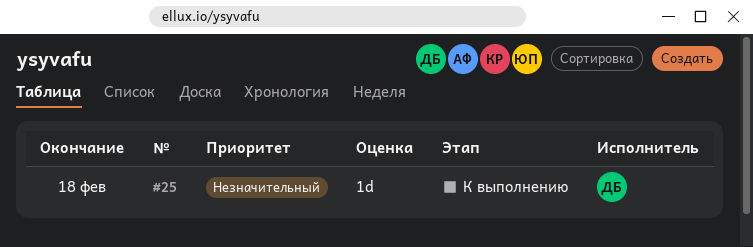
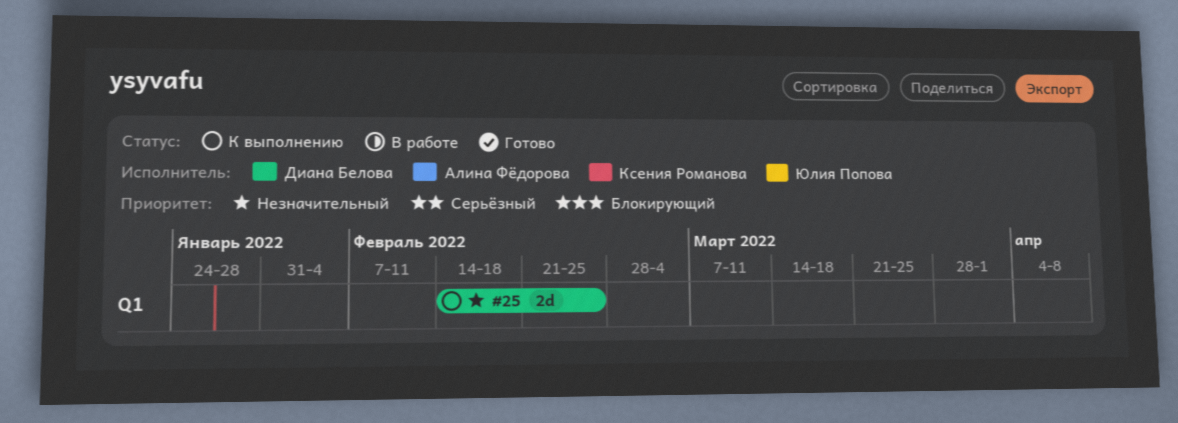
#25, estimate: 1d -> 2d
#25, due: Feb 18 -> Feb 25

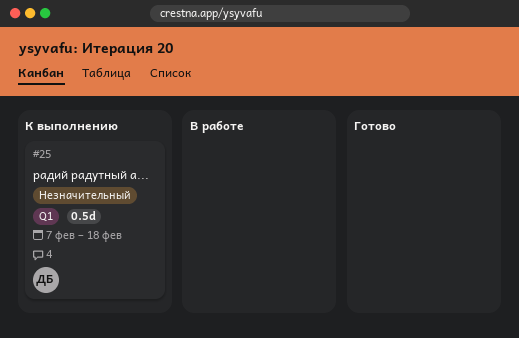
#25, estimate: 2d -> 0.5d
#25, start: Feb 14 -> Feb 7
#25, due: Feb 25 -> Feb 18

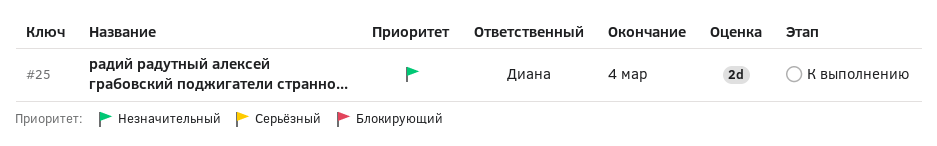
#25, estimate: 0.5d -> 2d
#25, due: Feb 18 -> Mar 4

